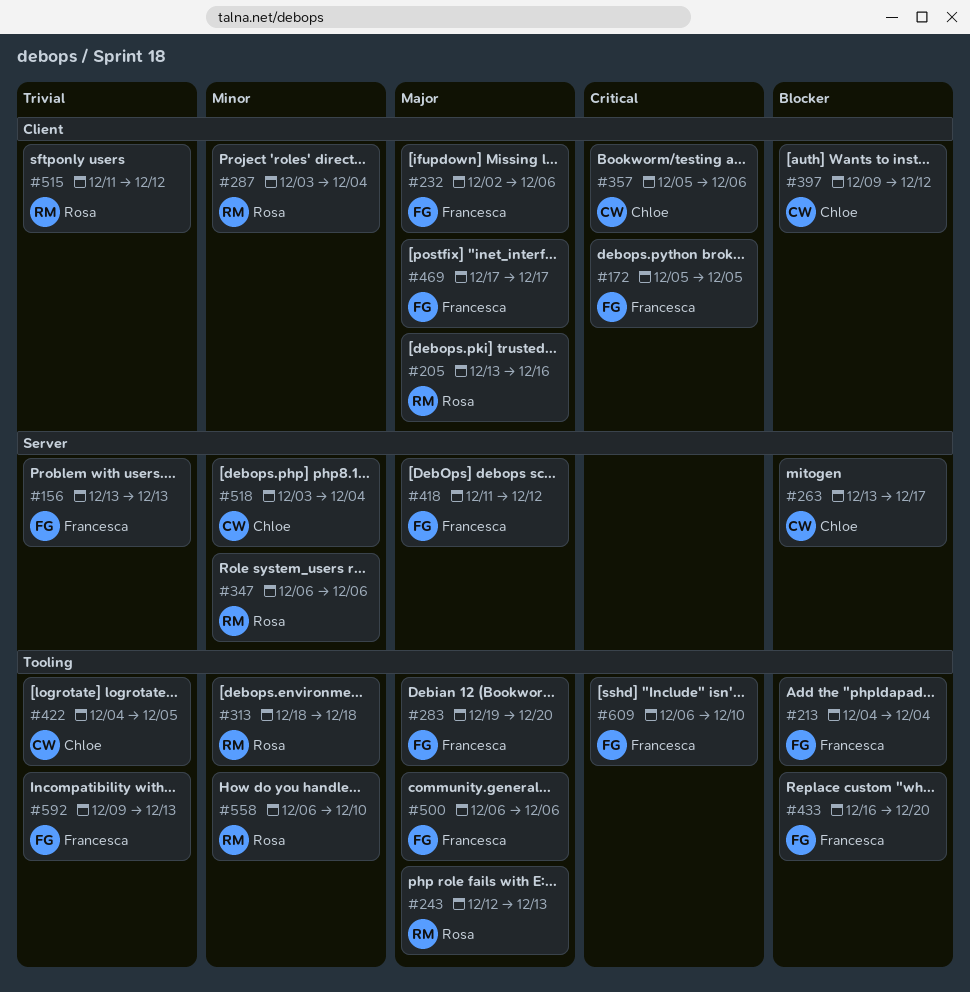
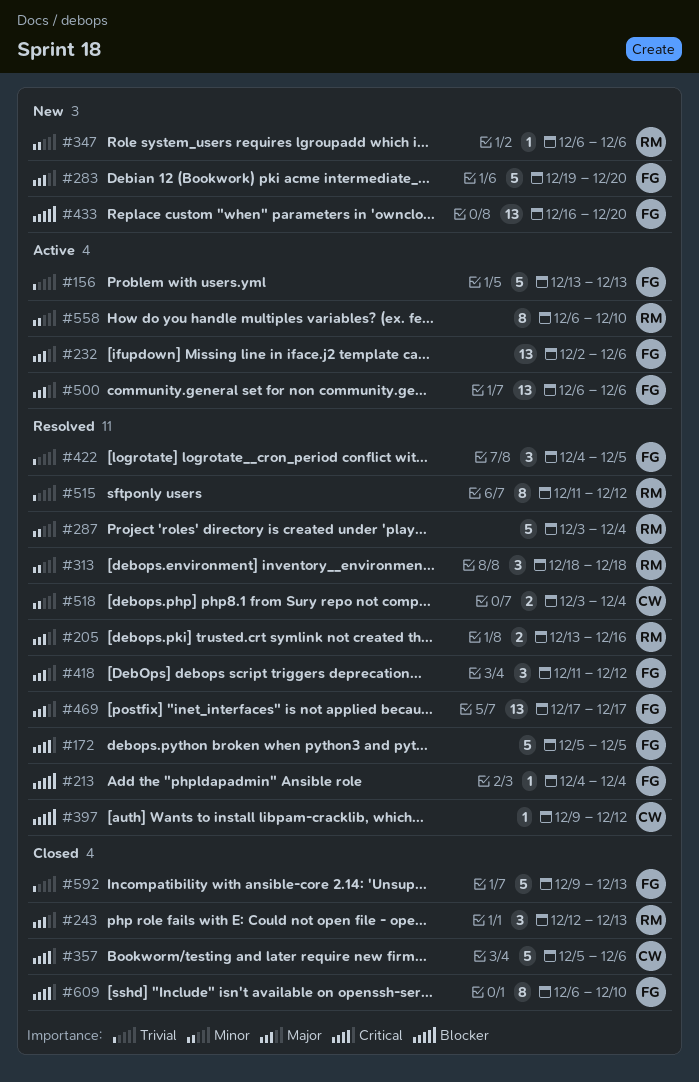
#263: present -> none
#422, owner: Chloe -> Francesca

